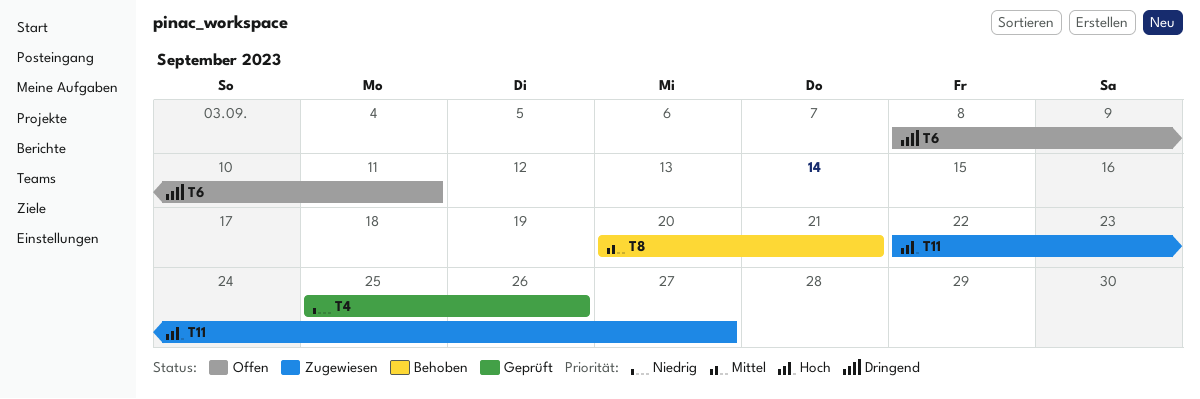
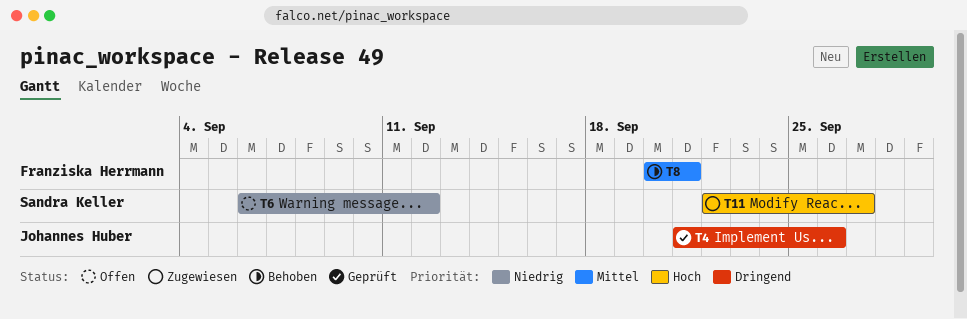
T4, priority: Niedrig -> Dringend
T4, start: Sep 25 -> Sep 21
T6, priority: Dringend -> Niedrig
T6, start: Sep 8 -> Sep 6
T6, due: Sep 11 -> Sep 12

